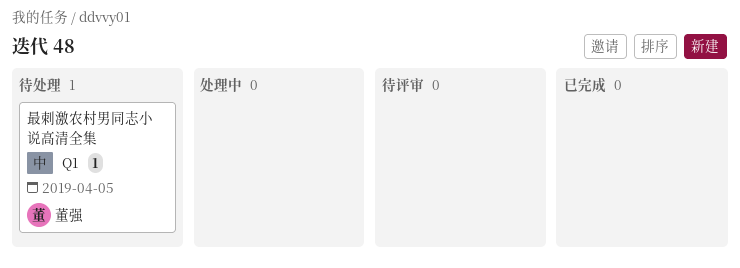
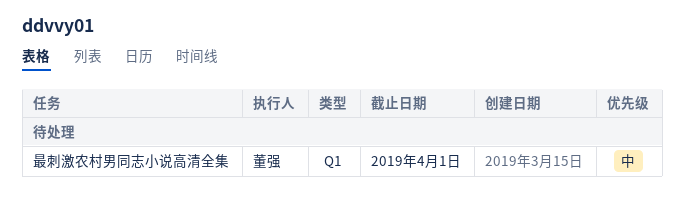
最刺激农村男同志小说高清全集, due: Apr 5 -> Apr 1

